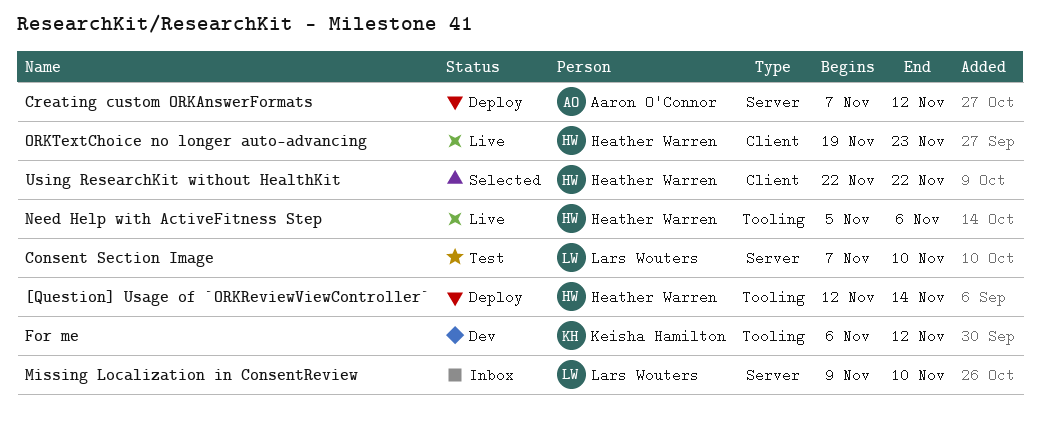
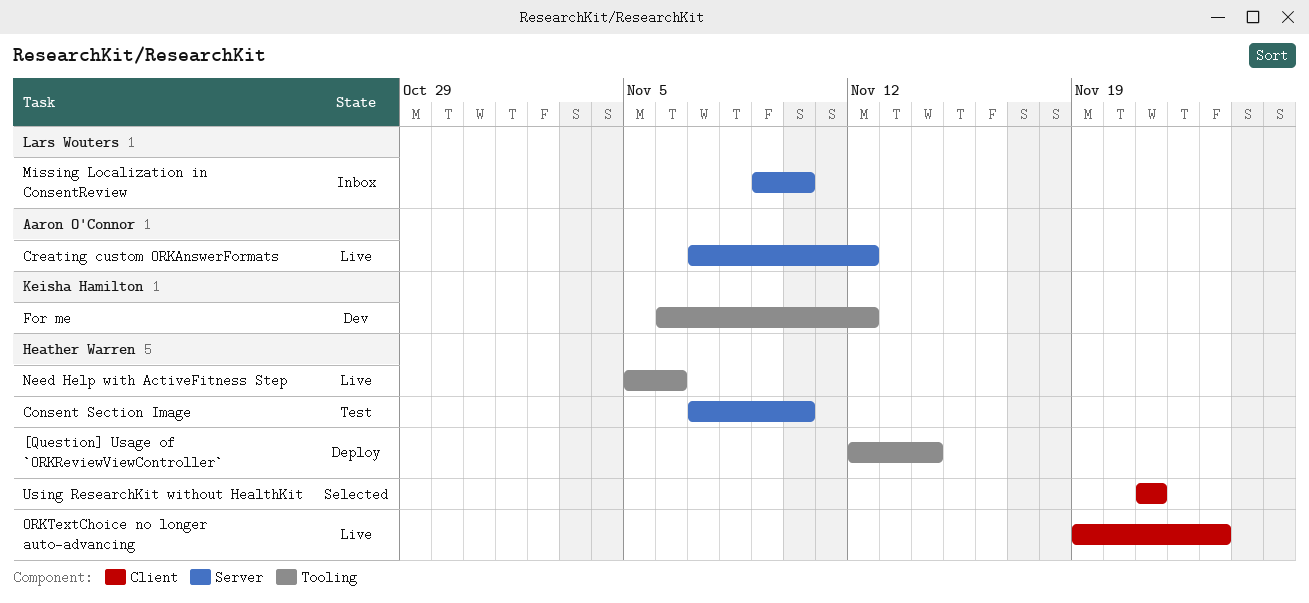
Consent Section Image, owner: Lars Wouters -> Heather Warren
Creating custom ORKAnswerFormats, status: Deploy -> Live
Using ResearchKit without HealthKit, start: Nov 22 -> Nov 21
Using ResearchKit without HealthKit, due: Nov 22 -> Nov 21

